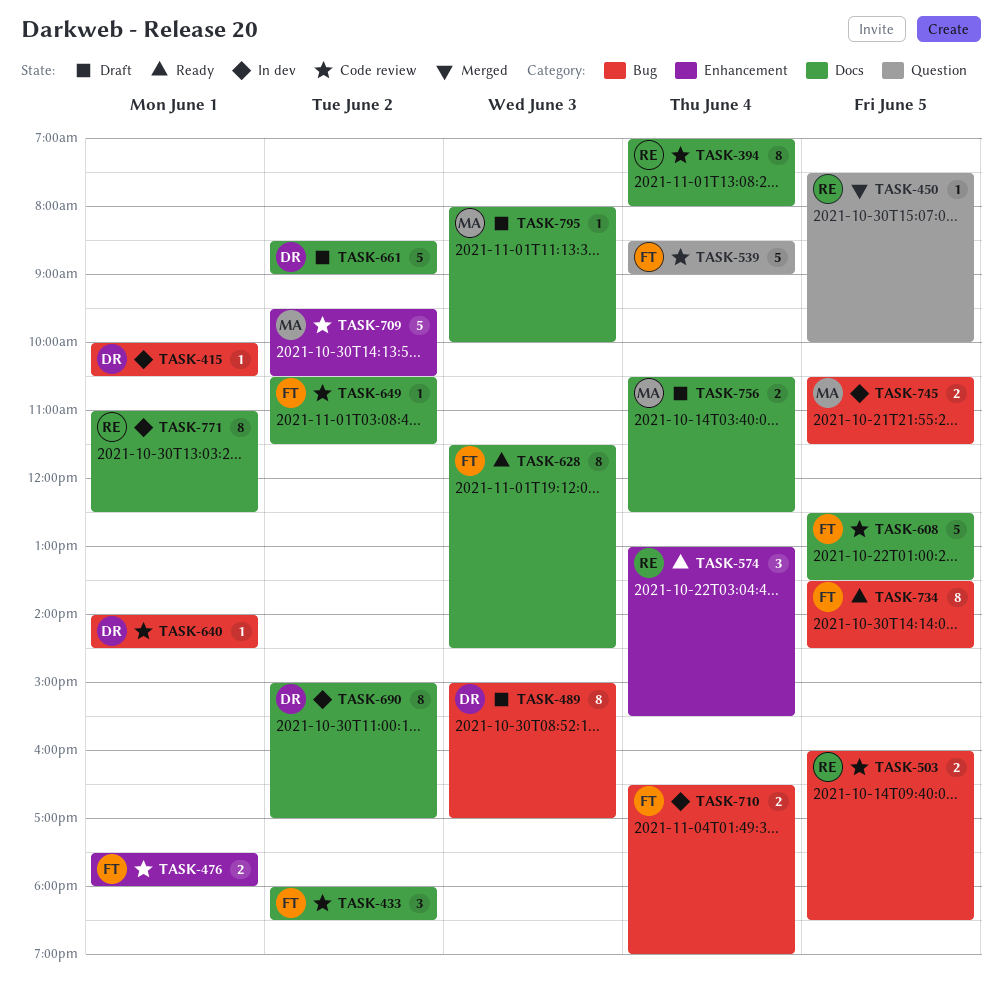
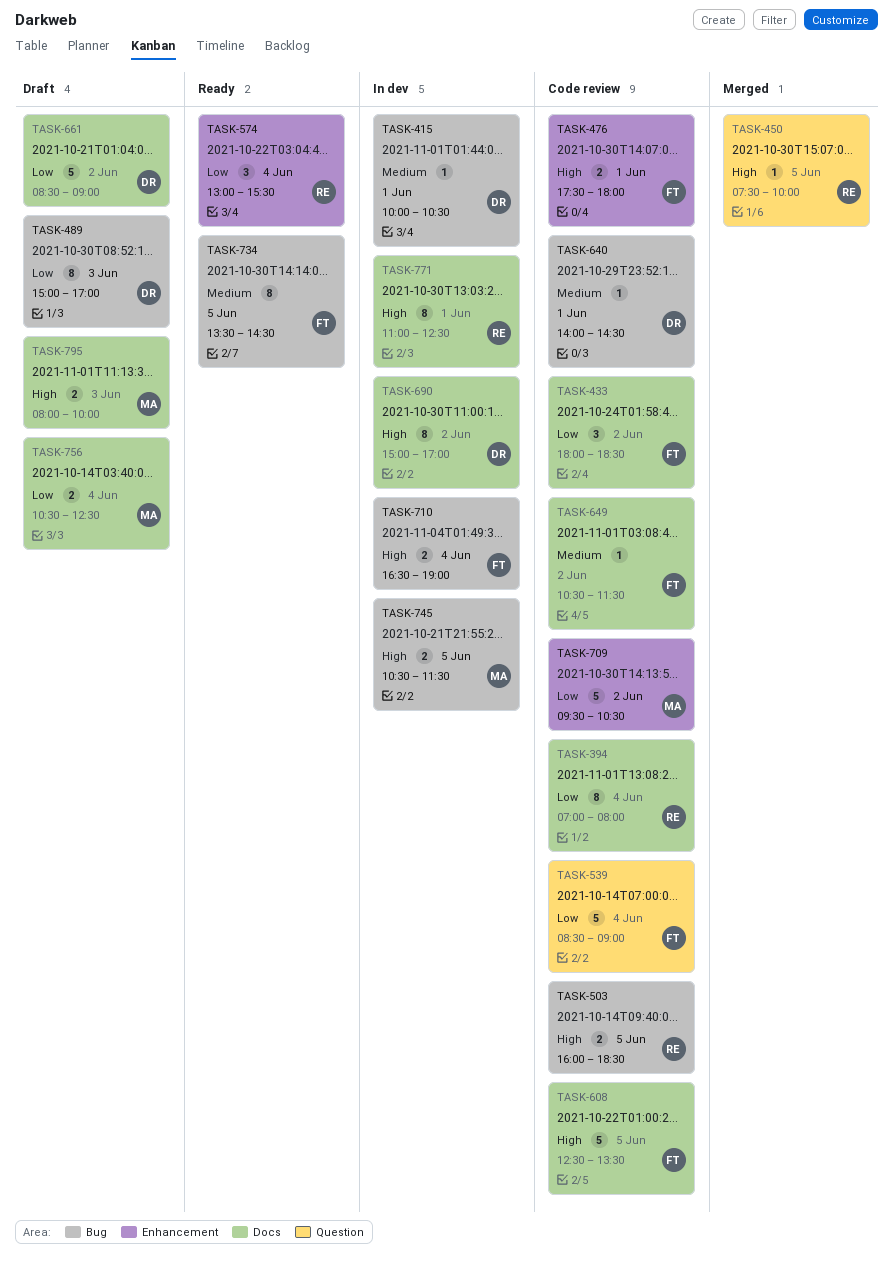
TASK-628: present -> none
TASK-795, estimate: 1 -> 2

